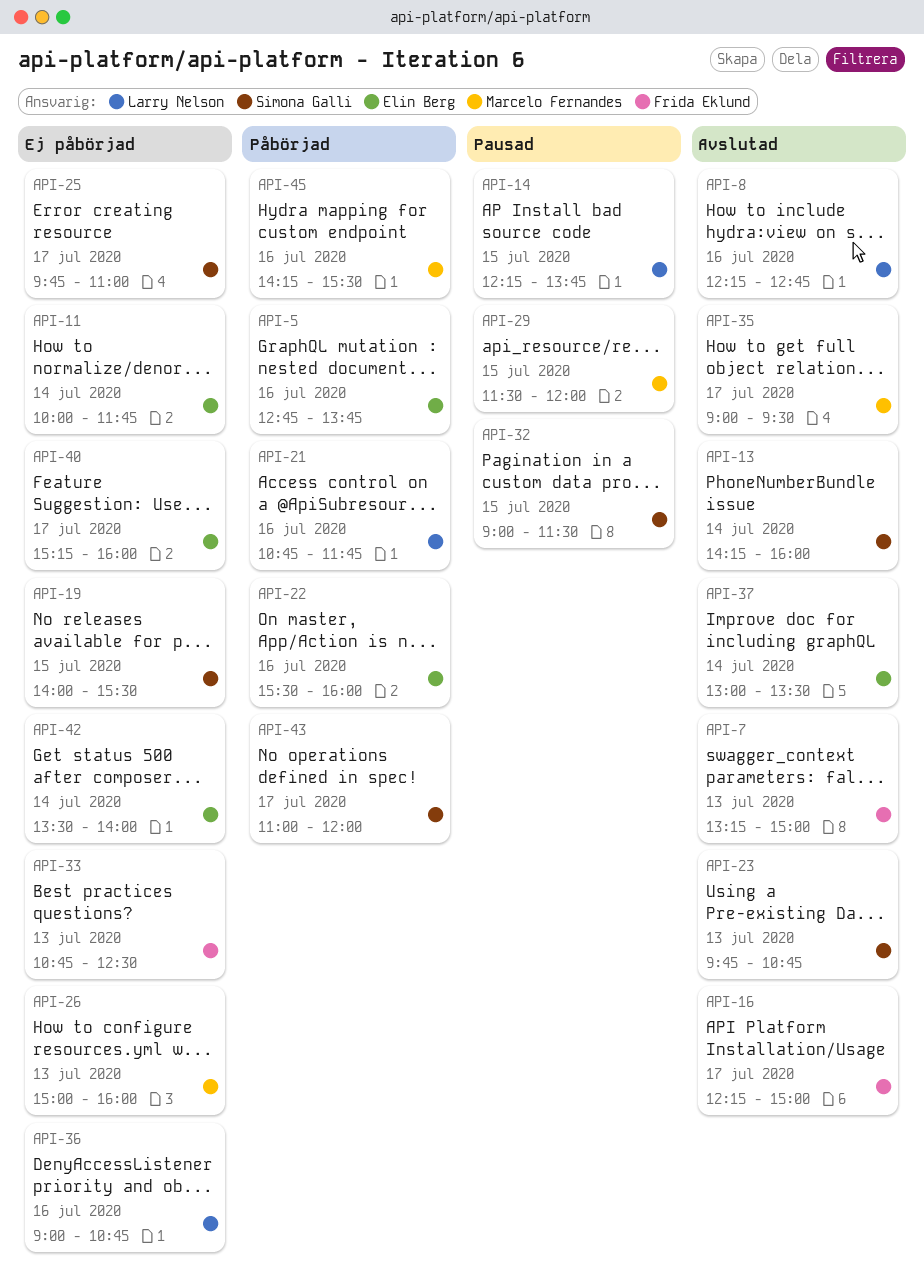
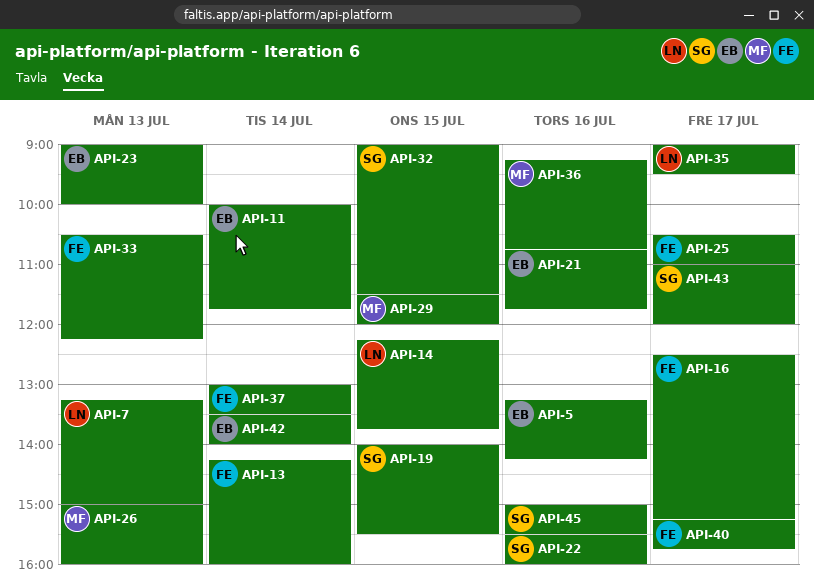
API-5, begins: 12:45 -> 13:15
API-5, ends: 13:45 -> 14:15
API-7, owner: Frida Eklund -> Larry Nelson
API-8: present -> none
API-13, owner: Simona Galli -> Frida Eklund
API-16, begins: 12:15 -> 12:30
API-16, ends: 15:00 -> 15:15
API-21, owner: Larry Nelson -> Elin Berg
API-22, owner: Elin Berg -> Simona Galli
API-23, owner: Simona Galli -> Elin Berg
API-23, begins: 09:45 -> 09:00
API-23, ends: 10:45 -> 10:00
API-25, owner: Simona Galli -> Frida Eklund
API-25, begins: 09:45 -> 10:30
API-33, begins: 10:45 -> 10:30
API-33, ends: 12:30 -> 12:15
API-35, owner: Marcelo Fernandes -> Larry Nelson
API-36, owner: Larry Nelson -> Marcelo Fernandes
API-36, begins: 09:00 -> 09:15
API-37, owner: Elin Berg -> Frida Eklund
API-40, owner: Elin Berg -> Frida Eklund
API-40, ends: 16:00 -> 15:45
API-45, owner: Marcelo Fernandes -> Simona Galli
API-45, begins: 14:15 -> 15:00

